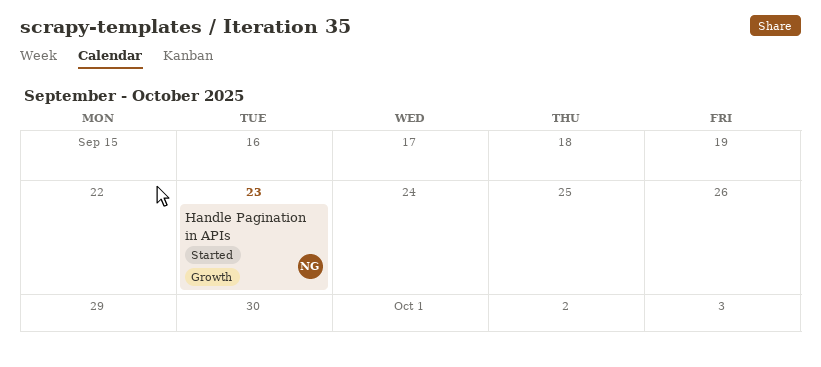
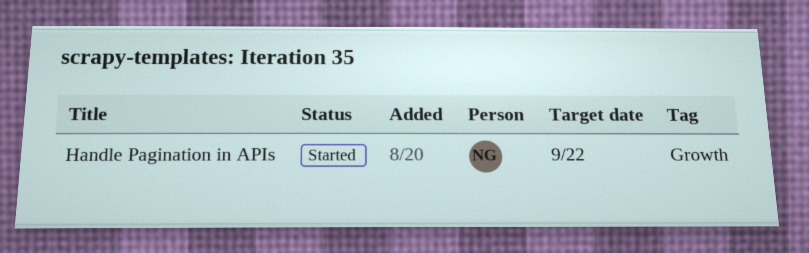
Handle Pagination in APIs, due: Sep 23 -> Sep 22

